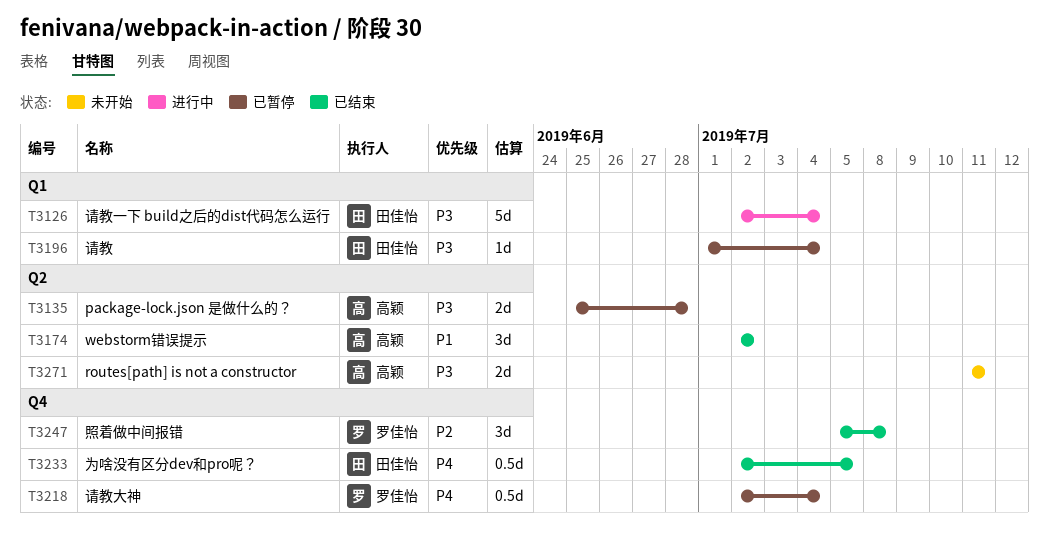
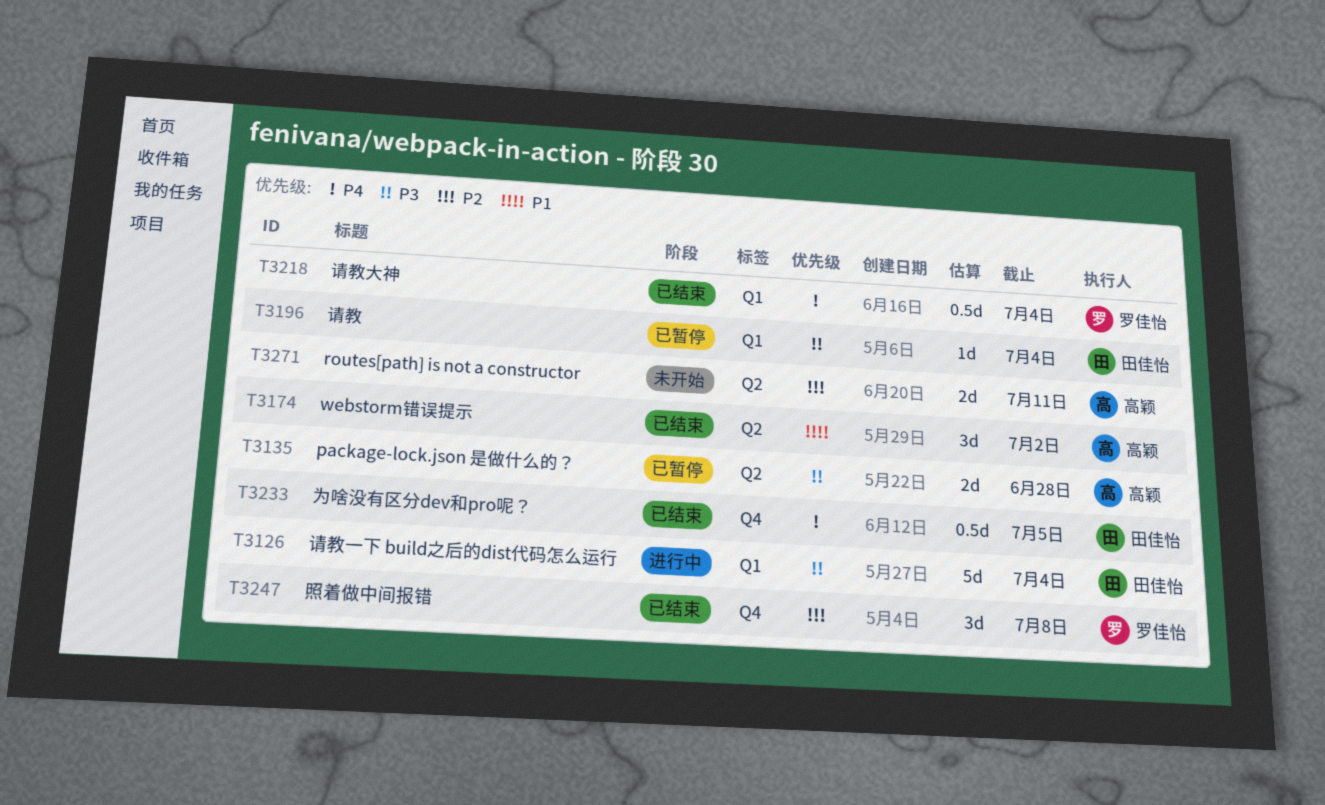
T3218, status: 已暂停 -> 已结束
T3218, label: Q4 -> Q1
T3271, priority: P3 -> P2

